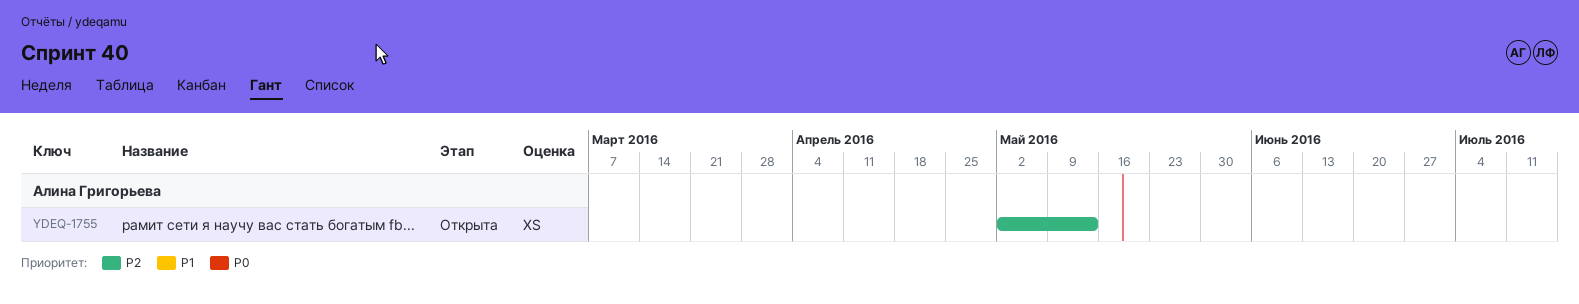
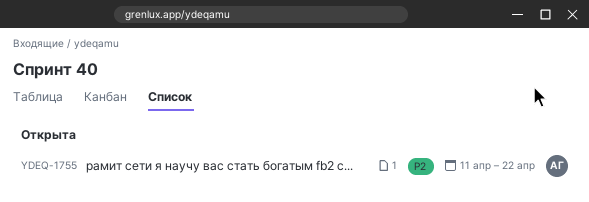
YDEQ-1755, start: May 2 -> Apr 11
YDEQ-1755, due: May 13 -> Apr 22

